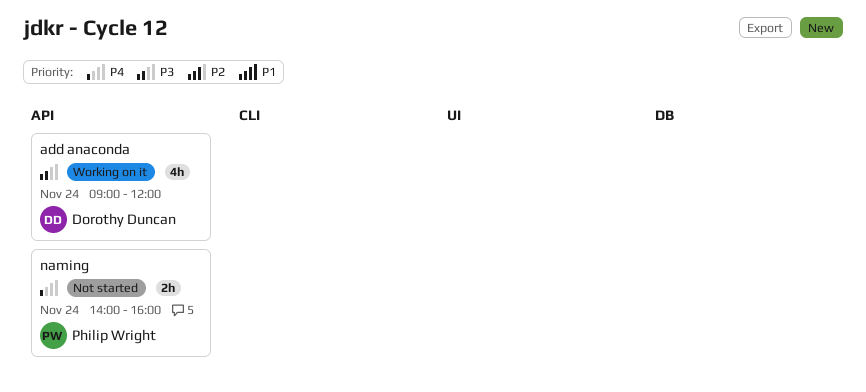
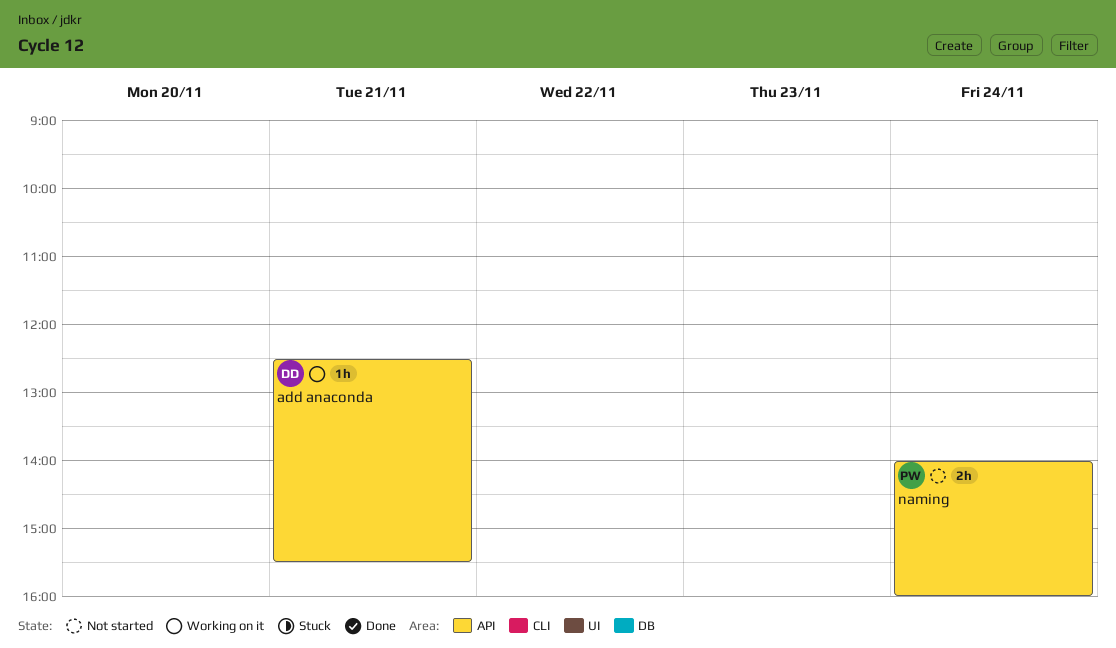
add anaconda, estimate: 4h -> 1h
add anaconda, day: Nov 24 -> Nov 21
add anaconda, begins: 09:00 -> 12:30
add anaconda, ends: 12:00 -> 15:30

